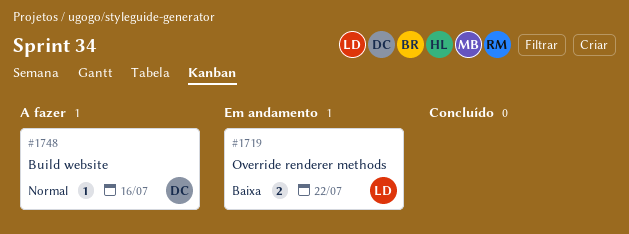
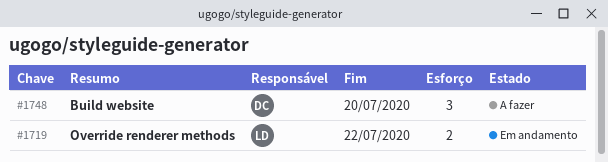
#1748, estimate: 1 -> 3
#1748, due: Jul 16 -> Jul 20

